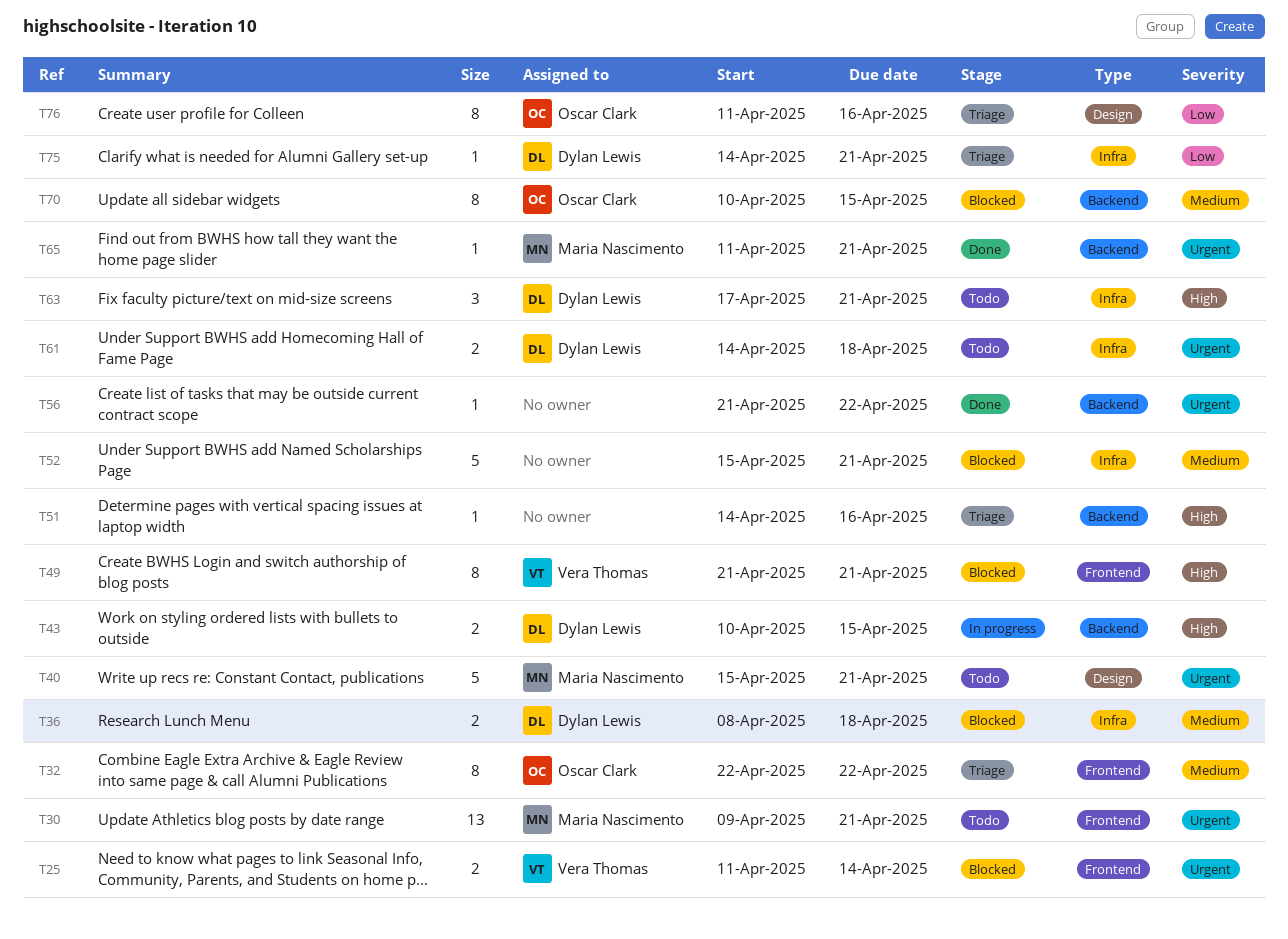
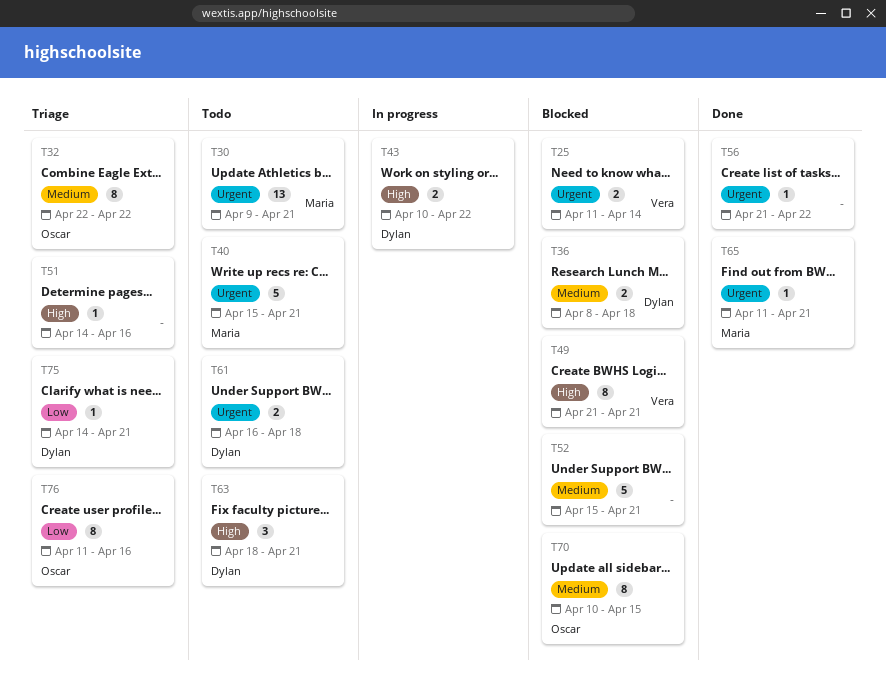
T43, due: Apr 15 -> Apr 22
T61, start: Apr 14 -> Apr 16
T63, start: Apr 17 -> Apr 18

